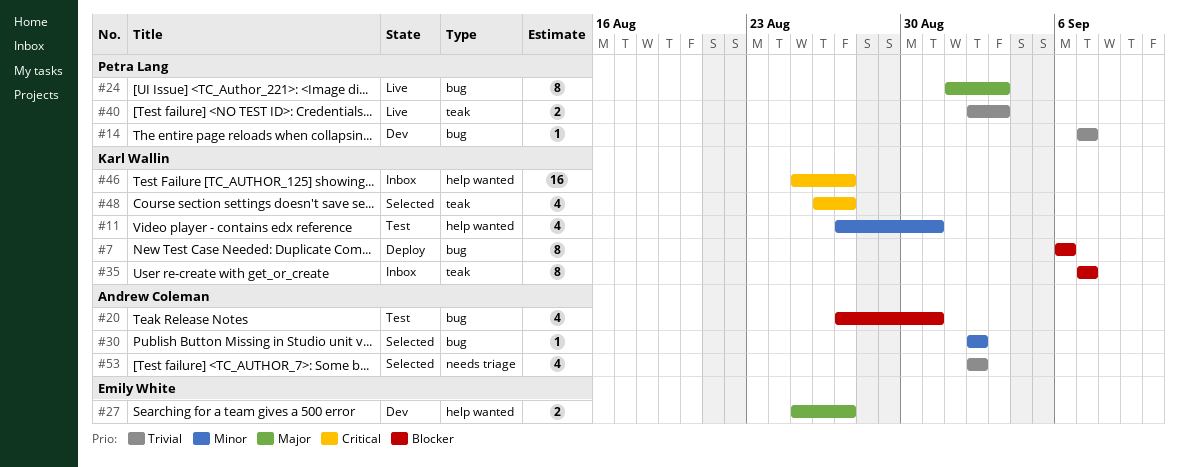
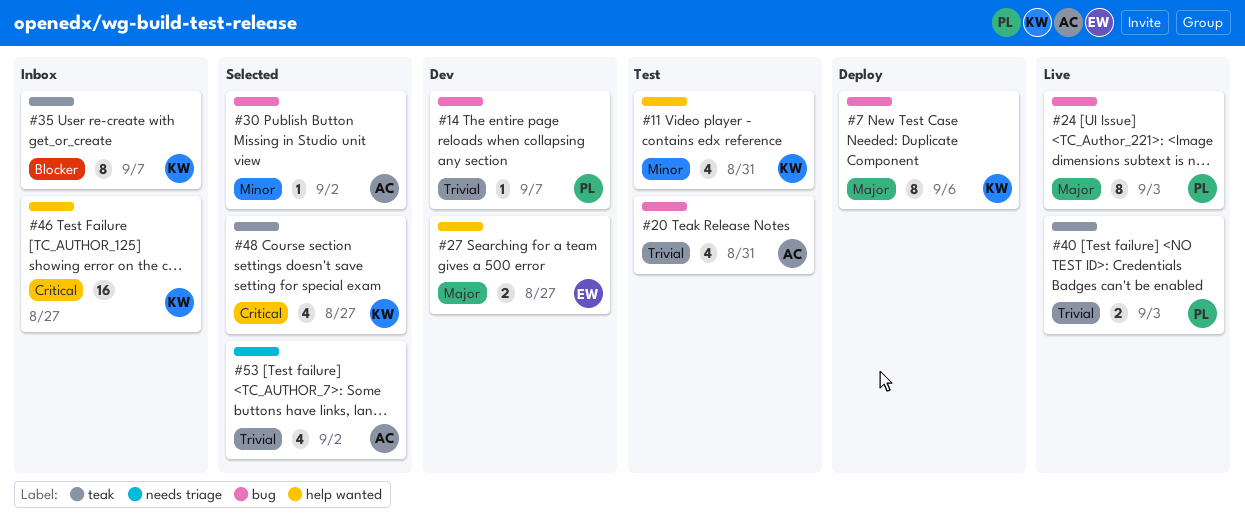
#7, priority: Blocker -> Major
#20, priority: Blocker -> Trivial

